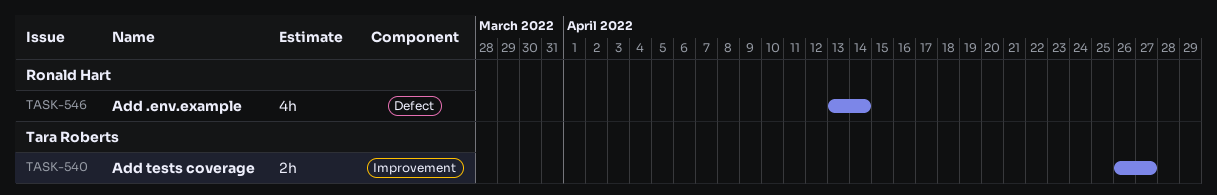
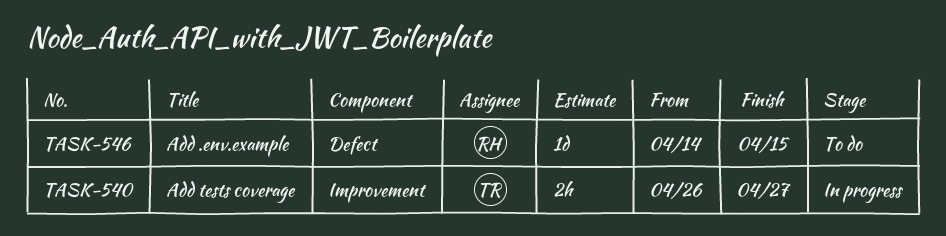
TASK-546, estimate: 4h -> 1d
TASK-546, start: Apr 13 -> Apr 14
TASK-546, due: Apr 14 -> Apr 15

